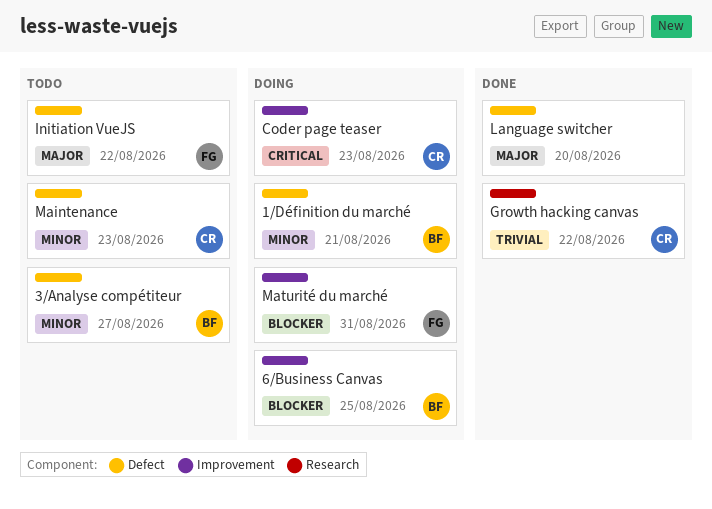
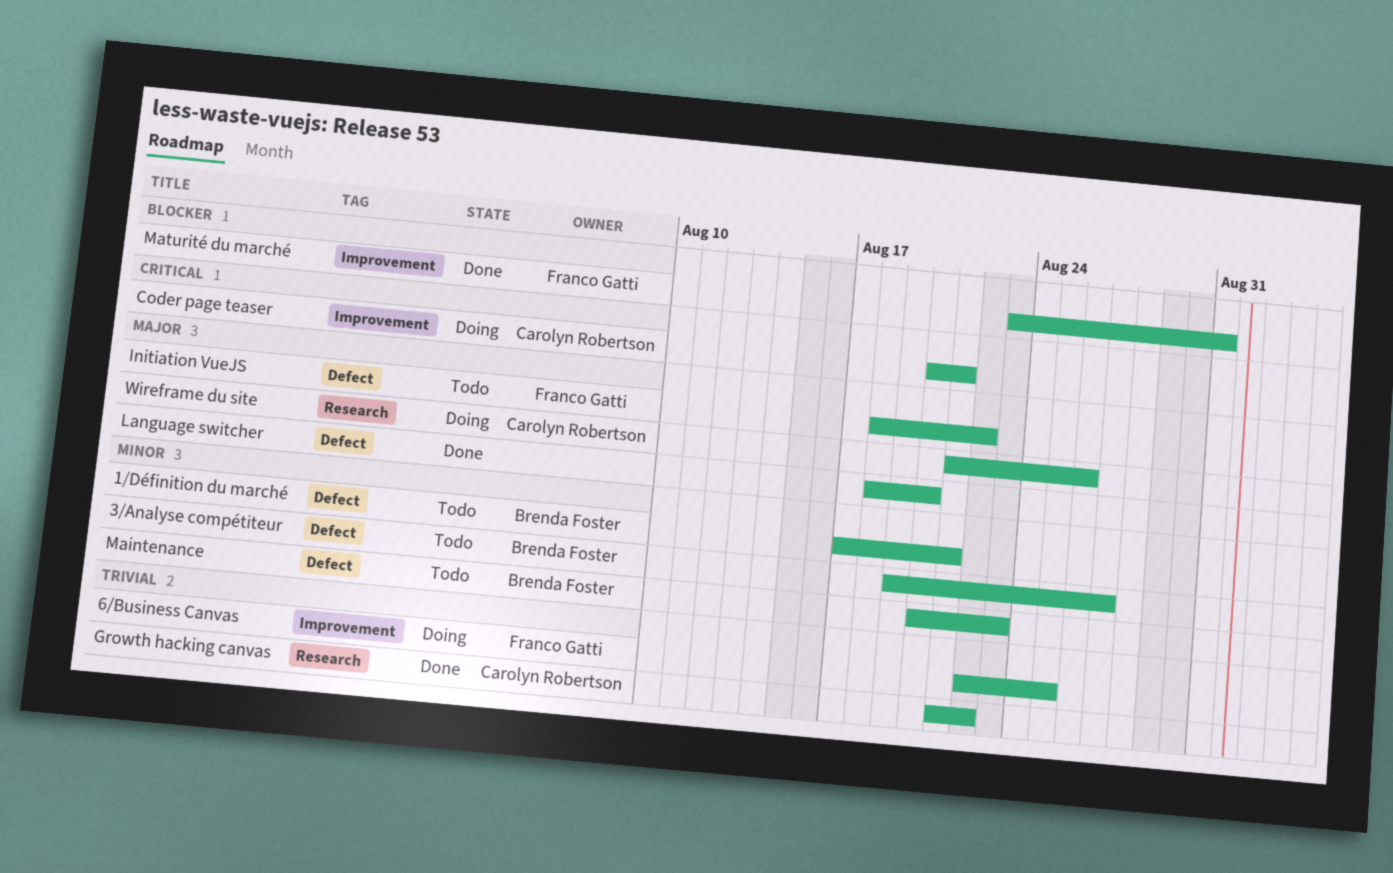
1/Définition du marché, status: Doing -> Todo
6/Business Canvas, owner: Brenda Foster -> Franco Gatti
6/Business Canvas, priority: Blocker -> Trivial
Coder page teaser, due: Aug 23 -> Aug 21
Maintenance, owner: Carolyn Robertson -> Brenda Foster
Maturité du marché, status: Doing -> Done
Wireframe du site: none -> present

